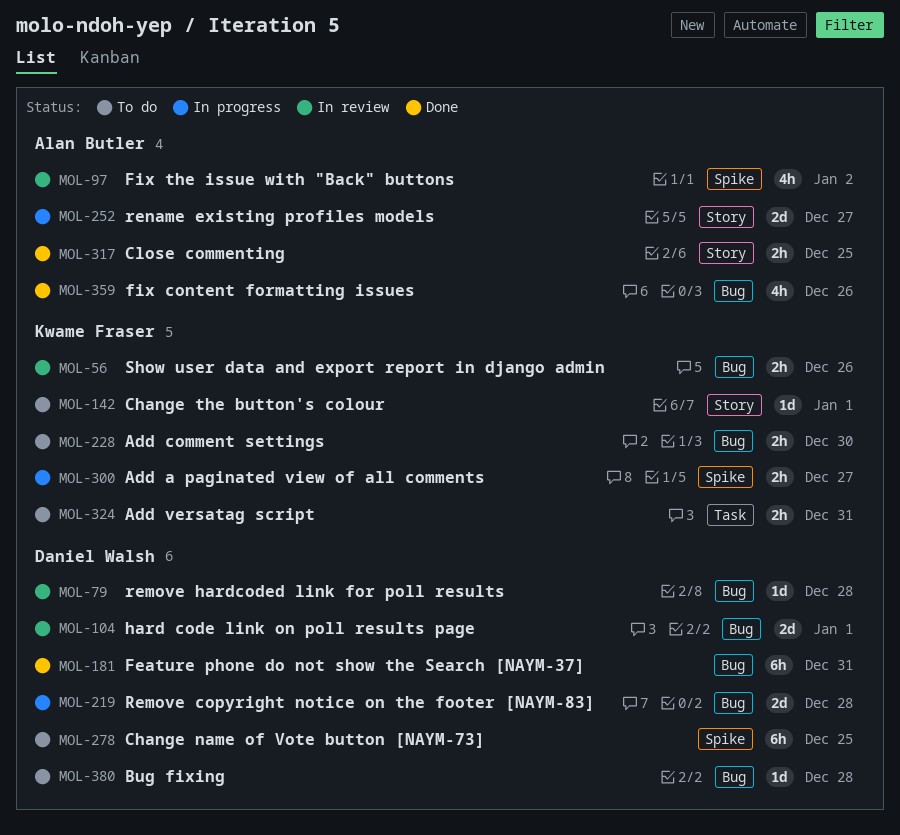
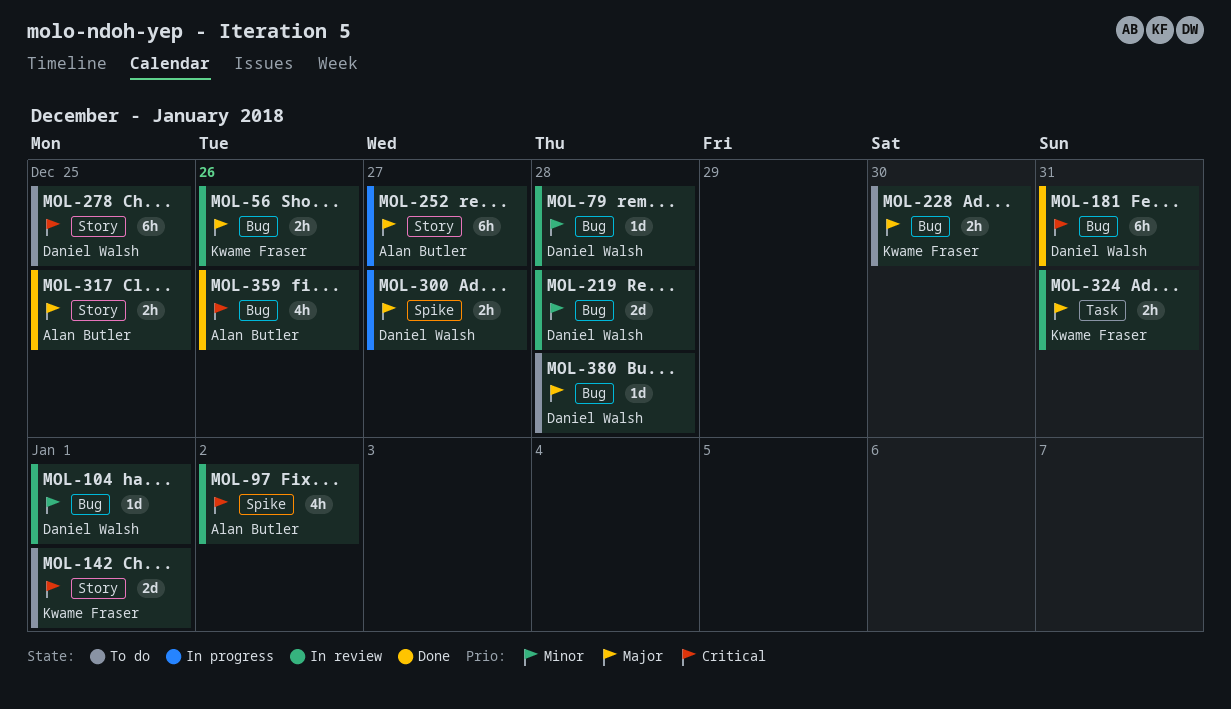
MOL-104, estimate: 2d -> 1d
MOL-142, estimate: 1d -> 2d
MOL-219, status: In progress -> In review
MOL-252, estimate: 2d -> 6h
MOL-278, label: Spike -> Story
MOL-300, owner: Kwame Fraser -> Daniel Walsh
MOL-324, status: To do -> In review

